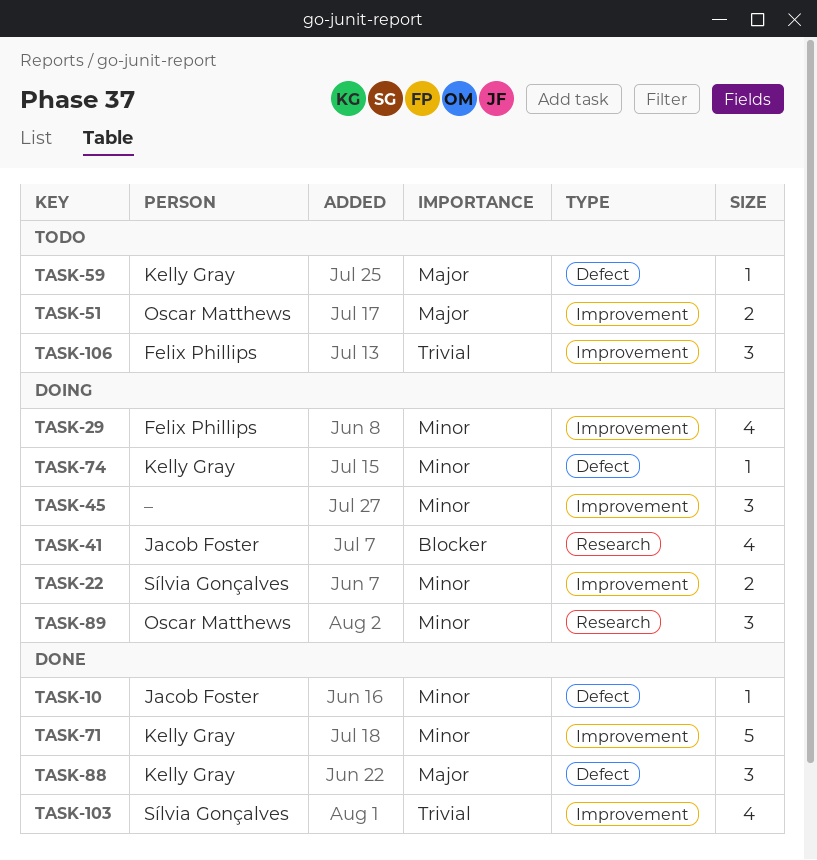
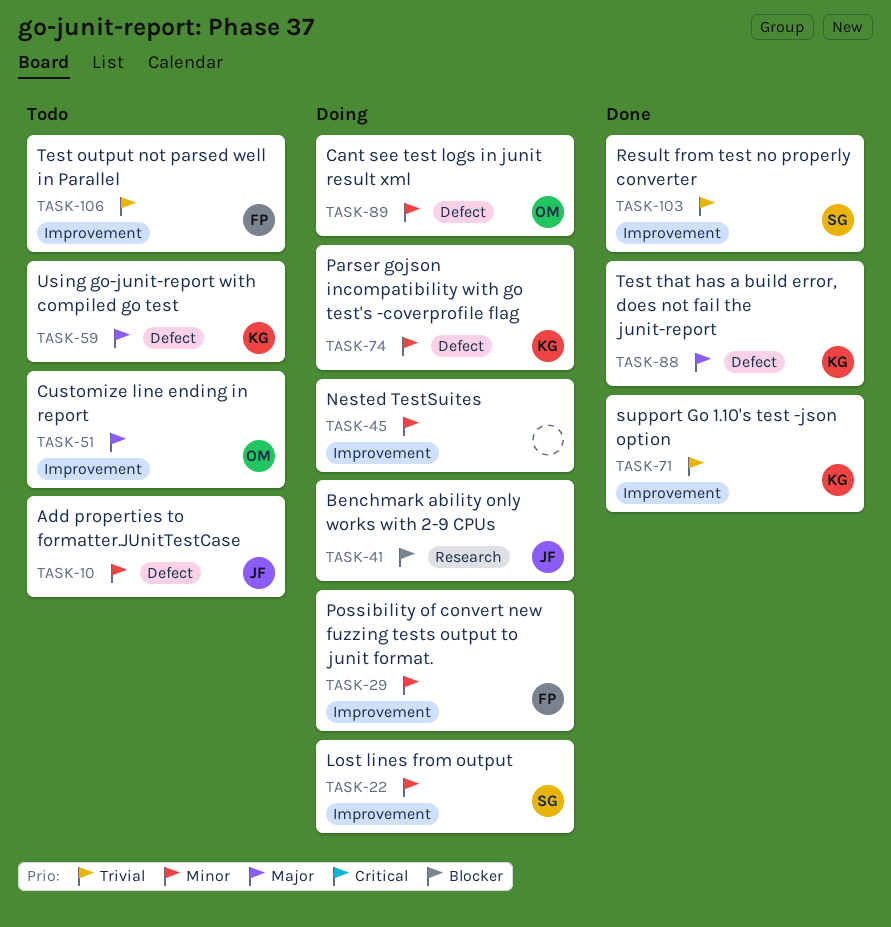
TASK-10, status: Done -> Todo
TASK-71, priority: Minor -> Trivial
TASK-89, label: Research -> Defect

